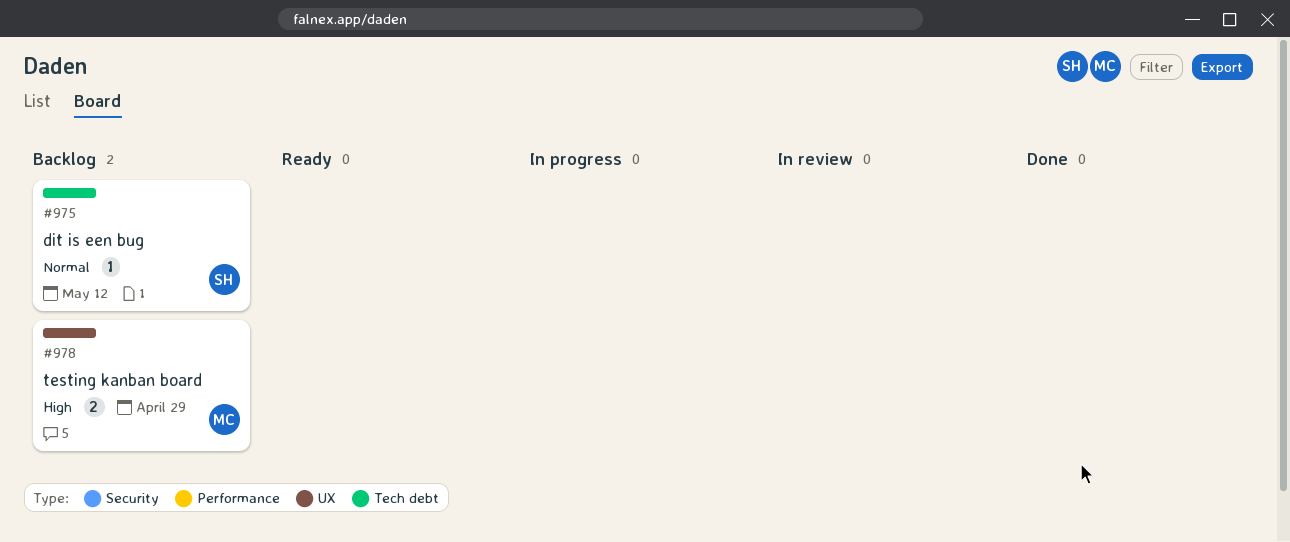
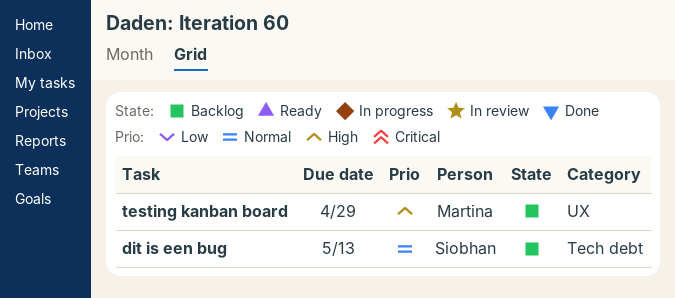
dit is een bug, due: May 12 -> May 13

